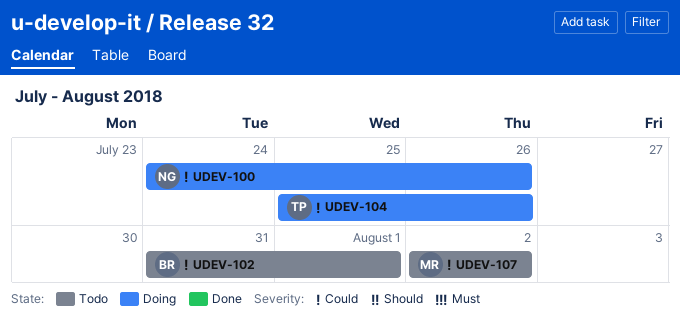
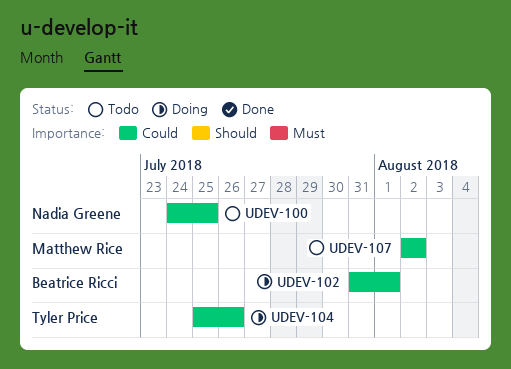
UDEV-100, status: Doing -> Todo
UDEV-100, due: Jul 26 -> Jul 25
UDEV-102, status: Todo -> Doing

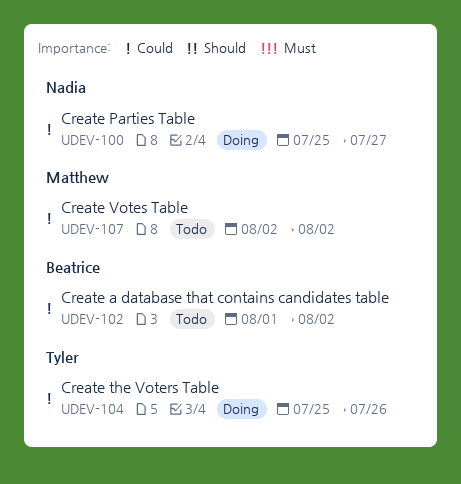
UDEV-100, status: Todo -> Doing
UDEV-100, start: Jul 24 -> Jul 25
UDEV-100, due: Jul 25 -> Jul 27
UDEV-102, status: Doing -> Todo
UDEV-102, start: Jul 31 -> Aug 1
UDEV-102, due: Aug 1 -> Aug 2

